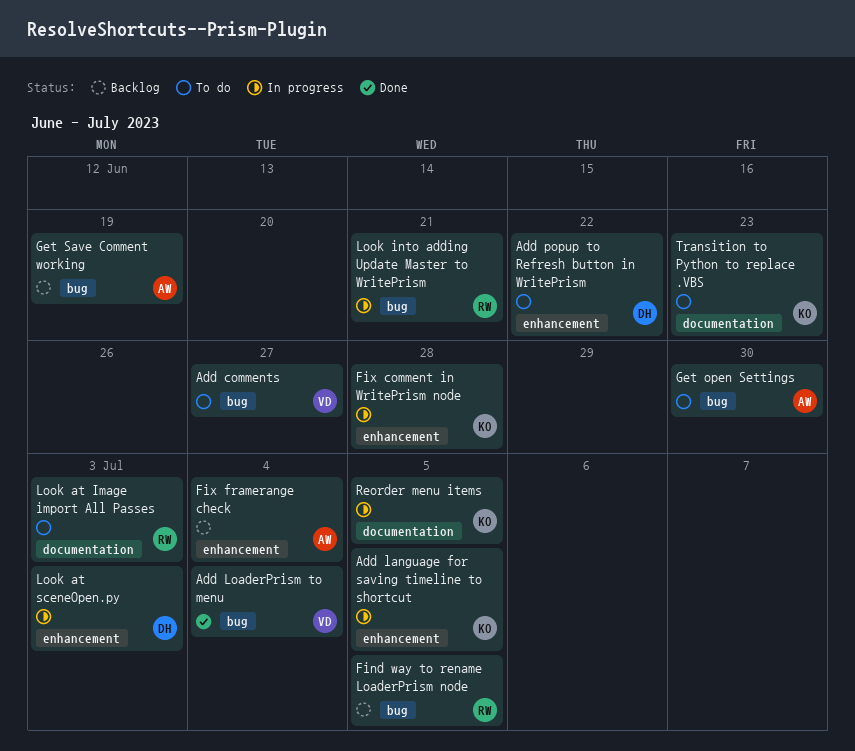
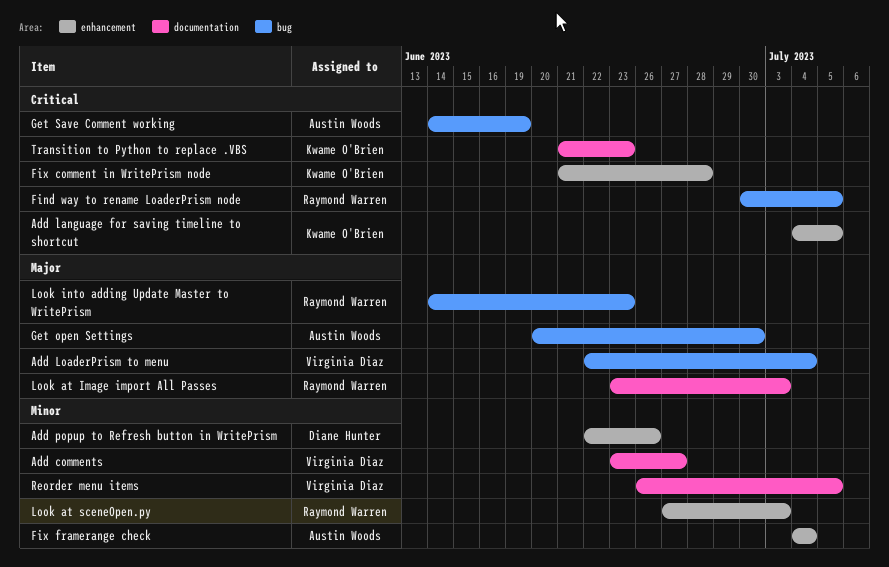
Add comments, label: bug -> documentation
Add popup to Refresh button in WritePrism, due: Jun 22 -> Jun 26
Look at sceneOpen.py, owner: Diane Hunter -> Raymond Warren
Look into adding Update Master to WritePrism, due: Jun 21 -> Jun 23
Reorder menu items, owner: Kwame O'Brien -> Virginia Diaz

